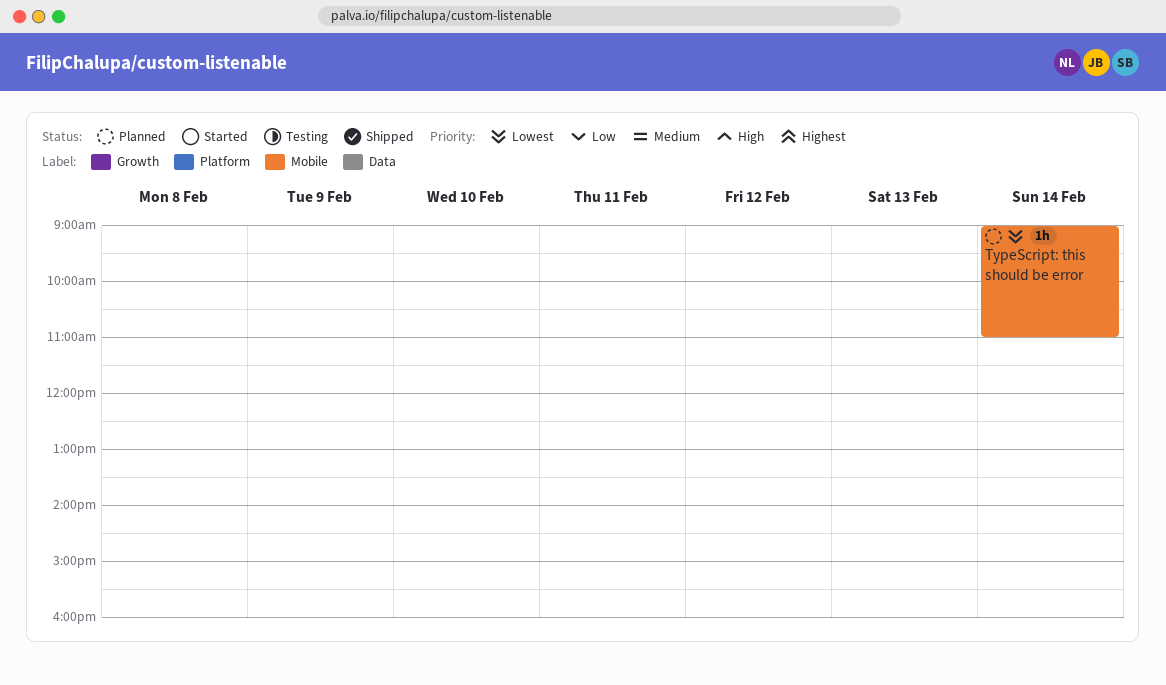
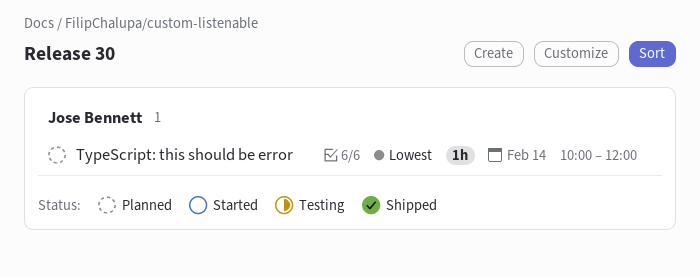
TypeScript: this should be error, begins: 09:00 -> 10:00
TypeScript: this should be error, ends: 11:00 -> 12:00

